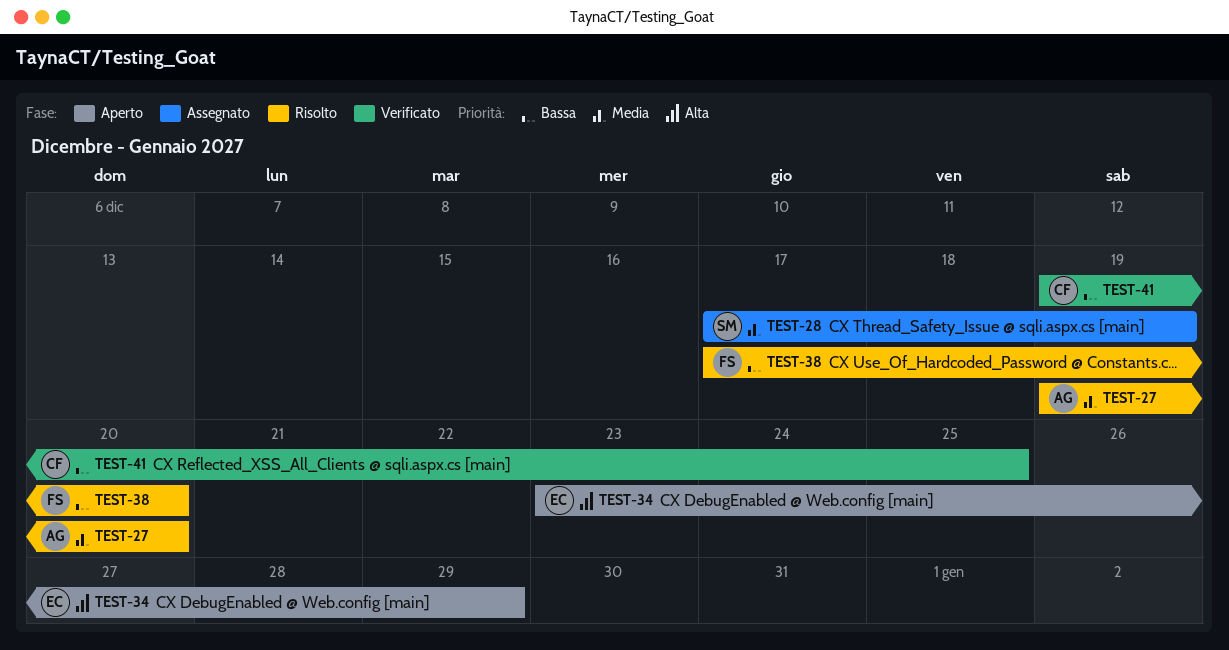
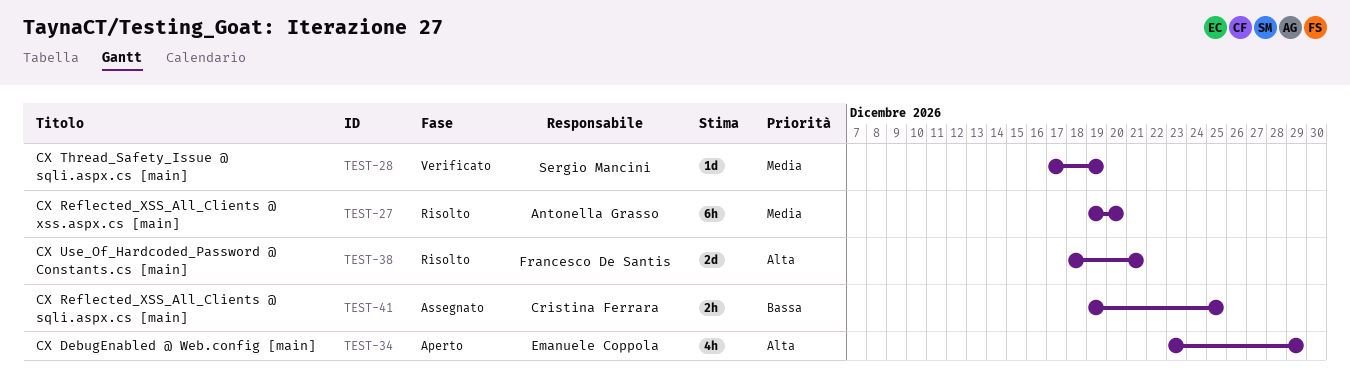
TEST-28, status: Assegnato -> Verificato
TEST-38, priority: Bassa -> Alta
TEST-38, start: Dec 17 -> Dec 18
TEST-38, due: Dec 20 -> Dec 21
TEST-41, status: Verificato -> Assegnato

